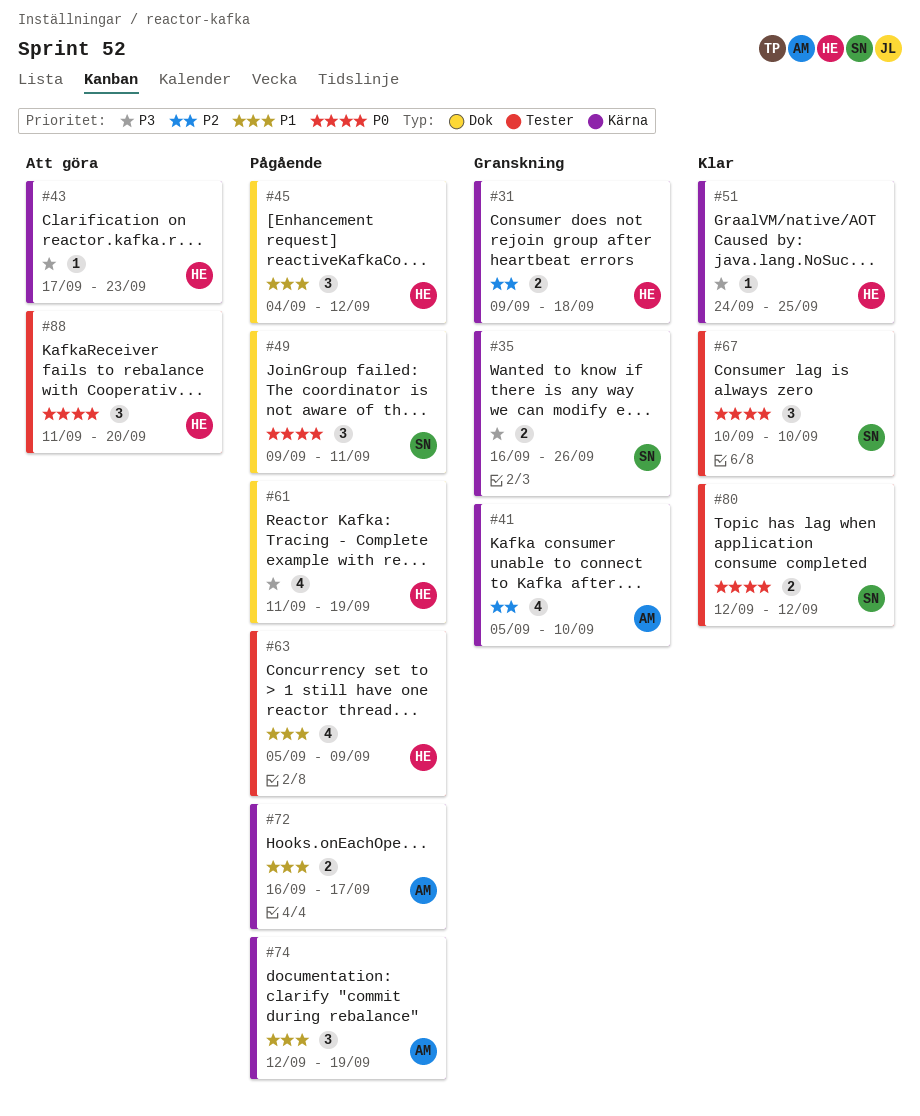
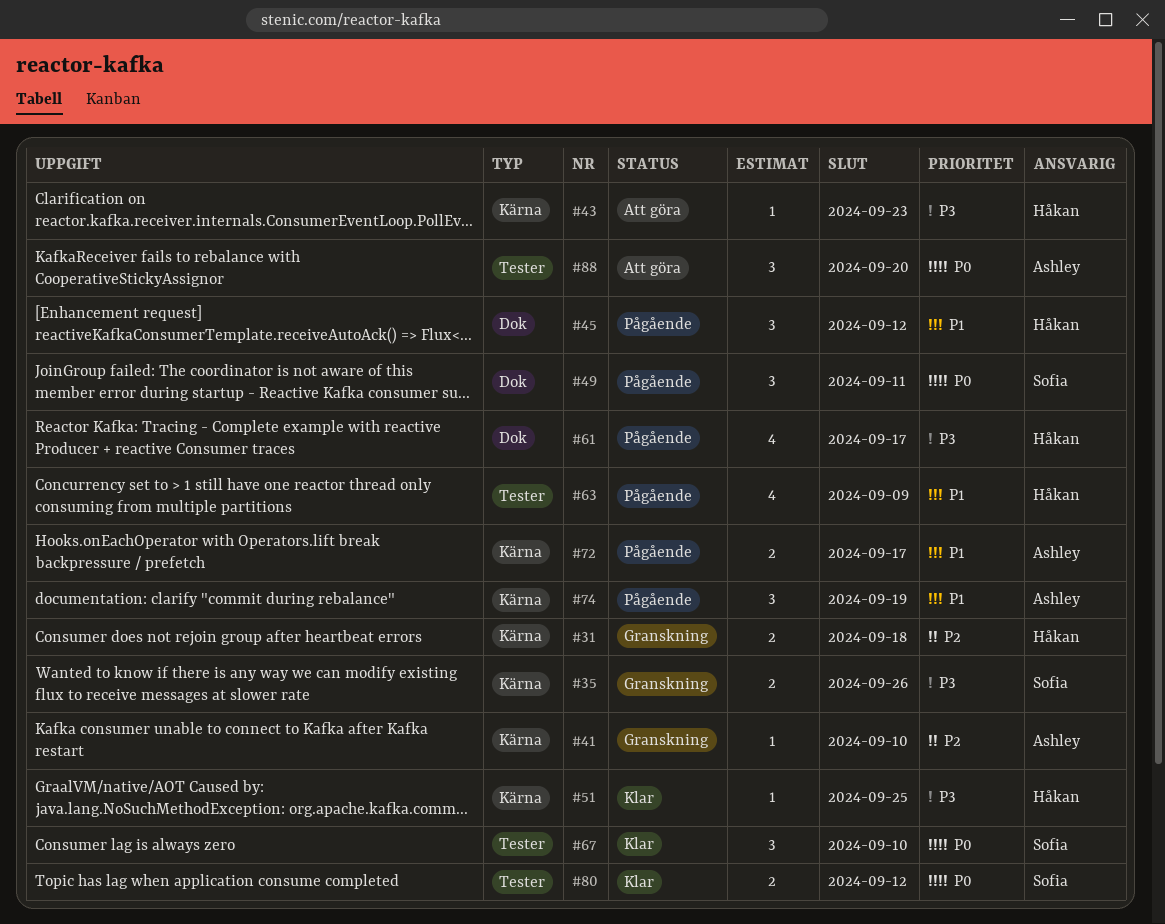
#41, estimate: 4 -> 1
#61, due: Sep 19 -> Sep 17
#88, owner: Håkan -> Ashley

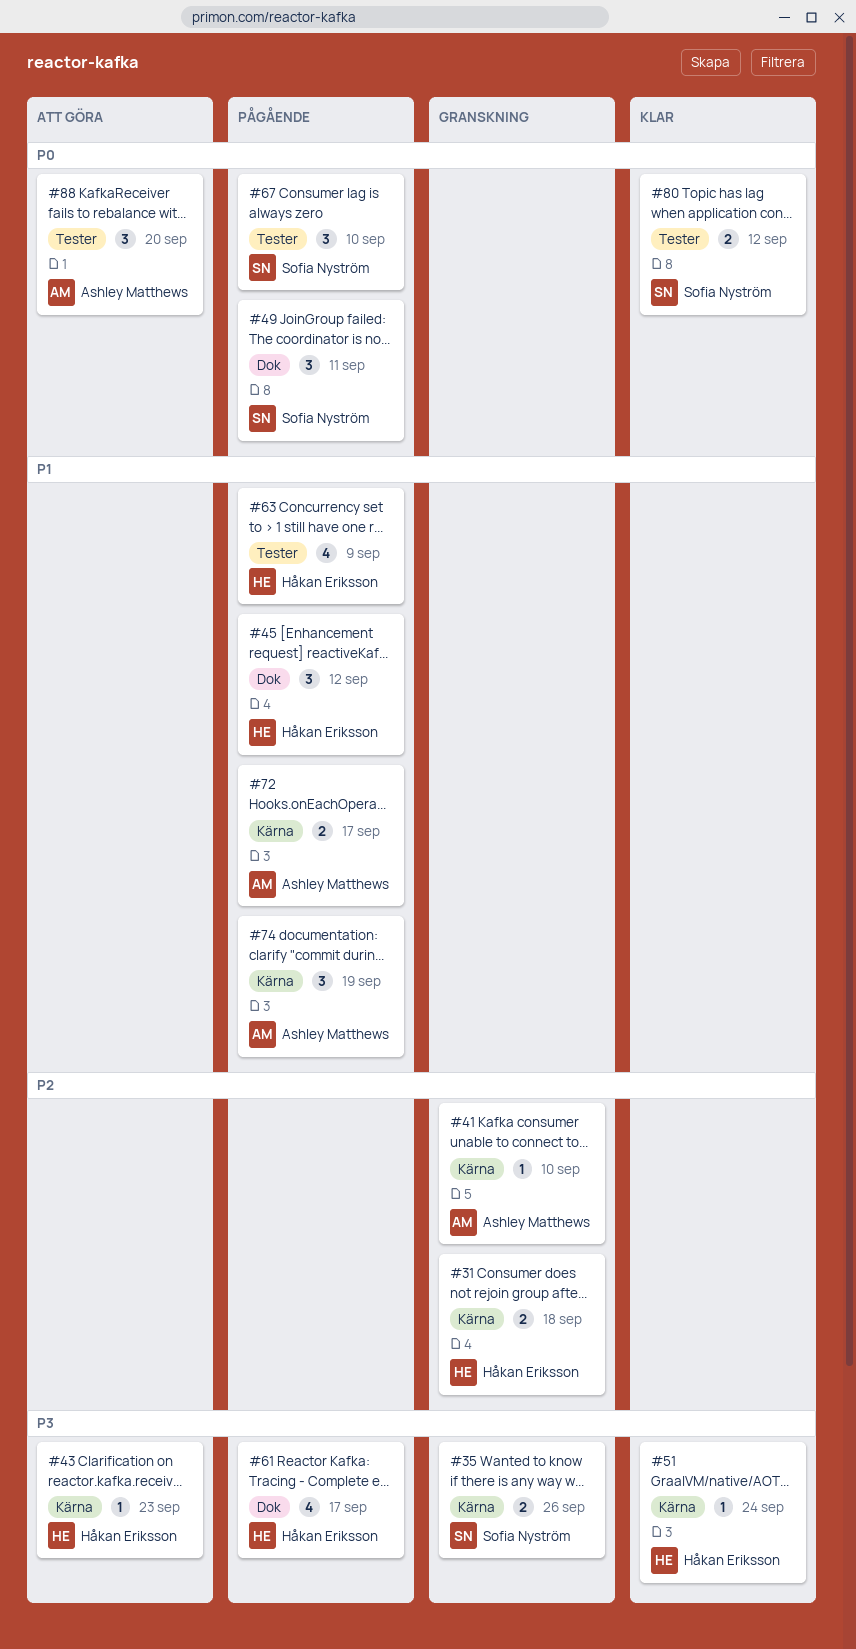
#51, due: Sep 25 -> Sep 24
#67, status: Klar -> Pågående

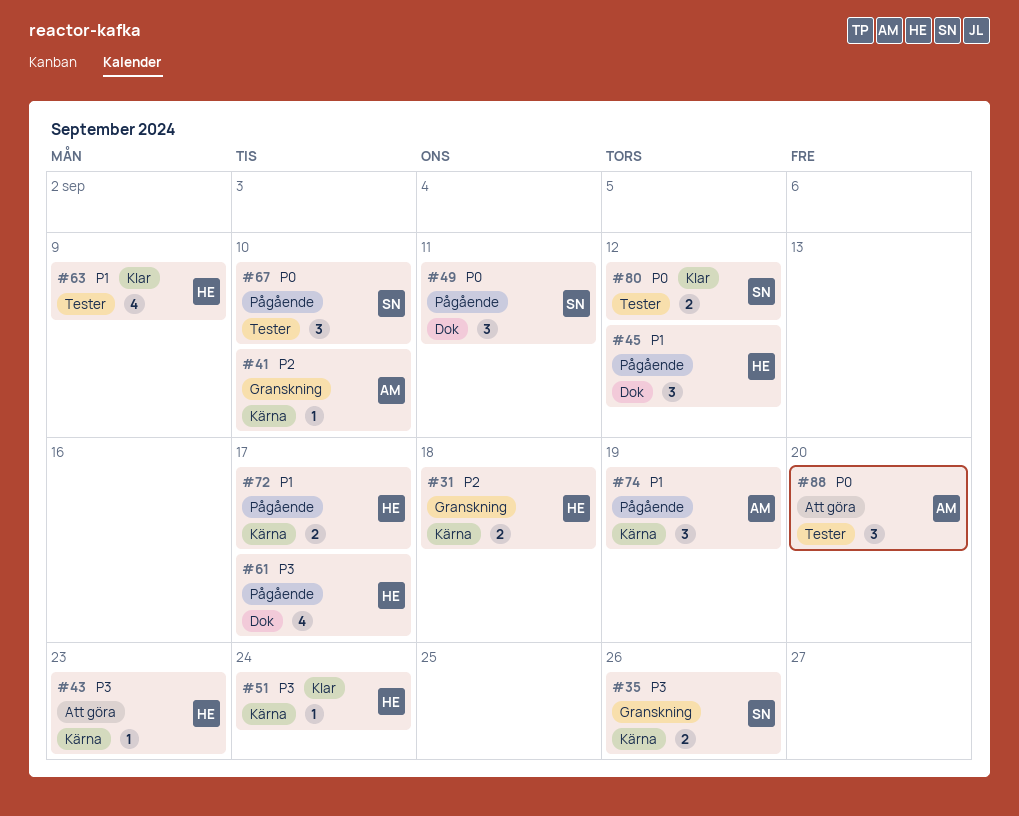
#63, status: Pågående -> Klar
#72, owner: Ashley Matthews -> Håkan Eriksson

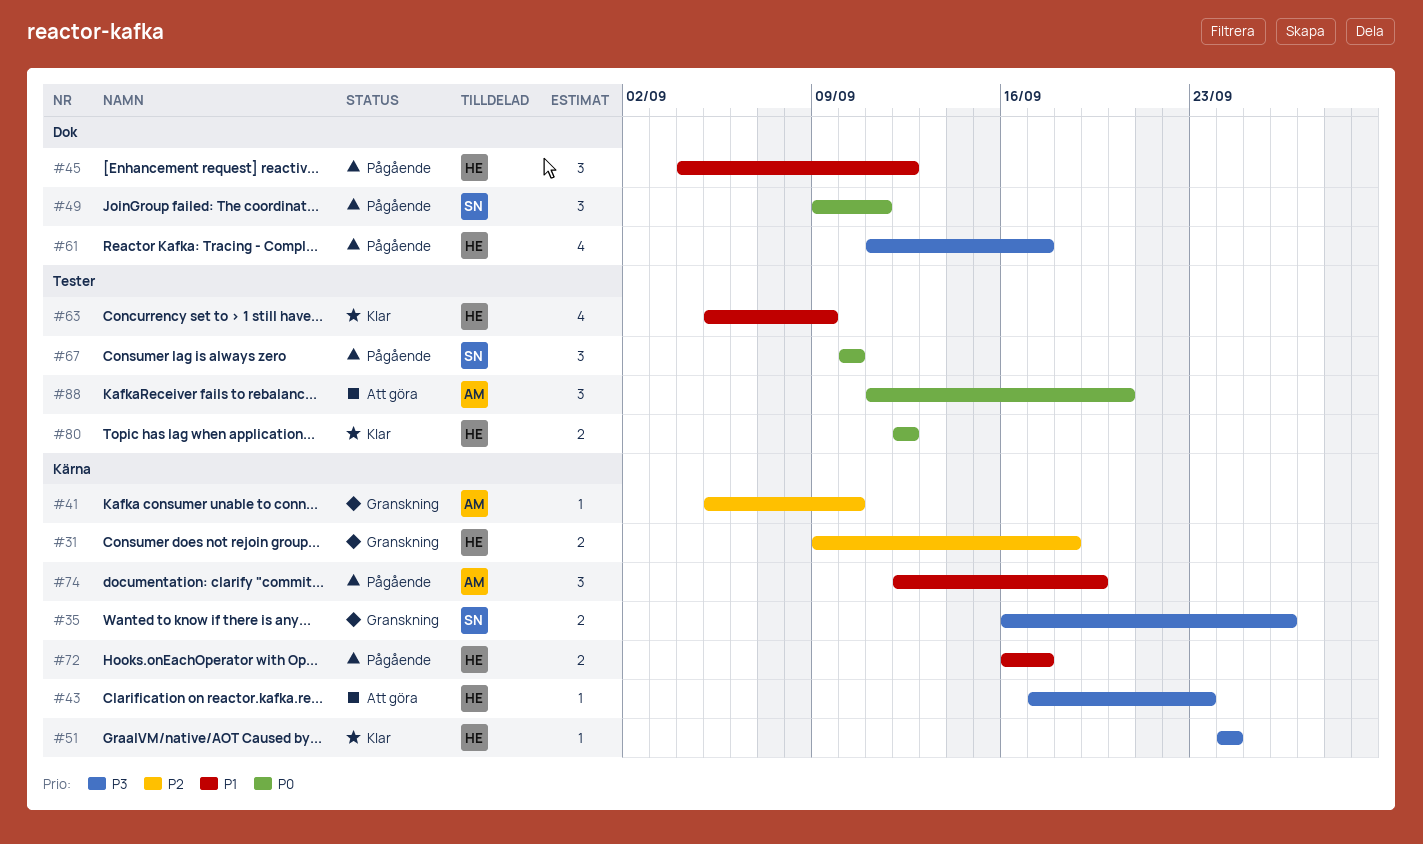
#80, owner: SN -> HE

